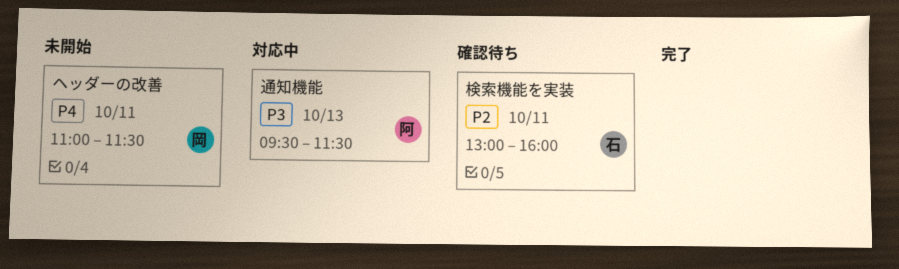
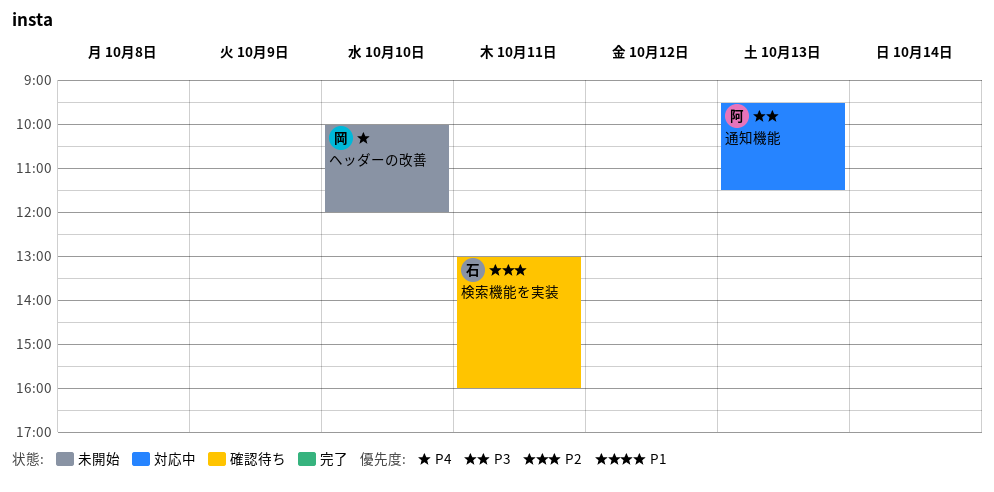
ヘッダーの改善, day: Oct 11 -> Oct 10
ヘッダーの改善, begins: 11:00 -> 10:00
ヘッダーの改善, ends: 11:30 -> 12:00

